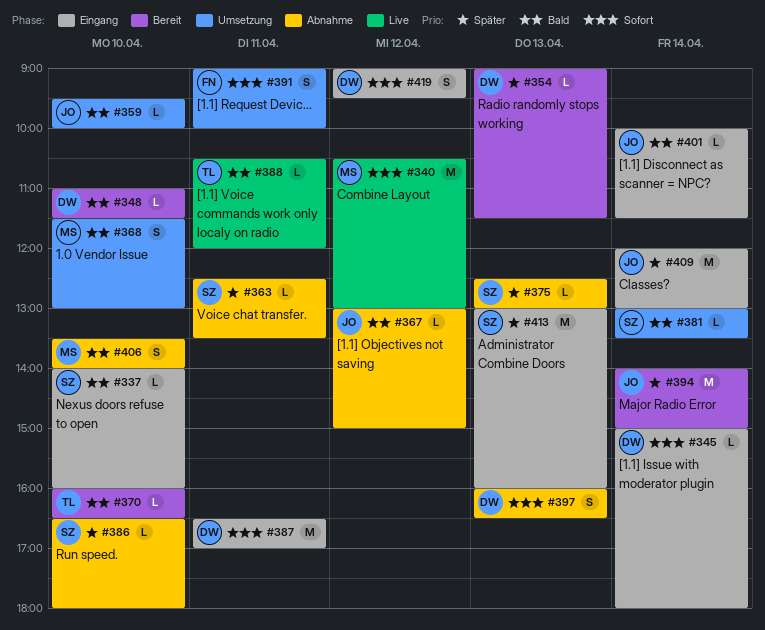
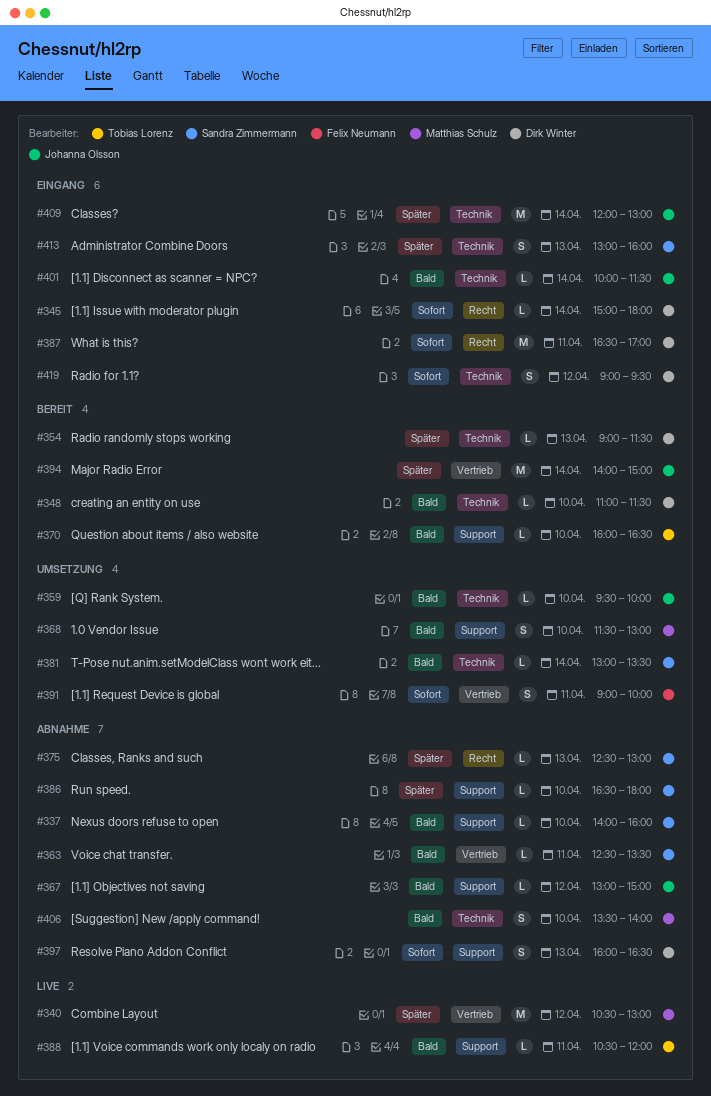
#337, status: Eingang -> Abnahme
#340, priority: Sofort -> Später
#363, priority: Später -> Bald
#413, estimate: M -> S

